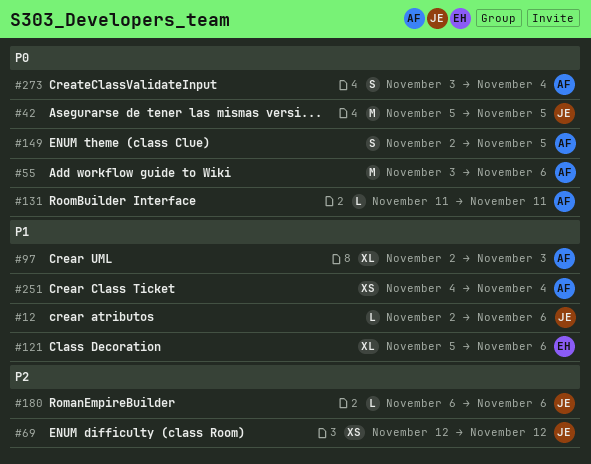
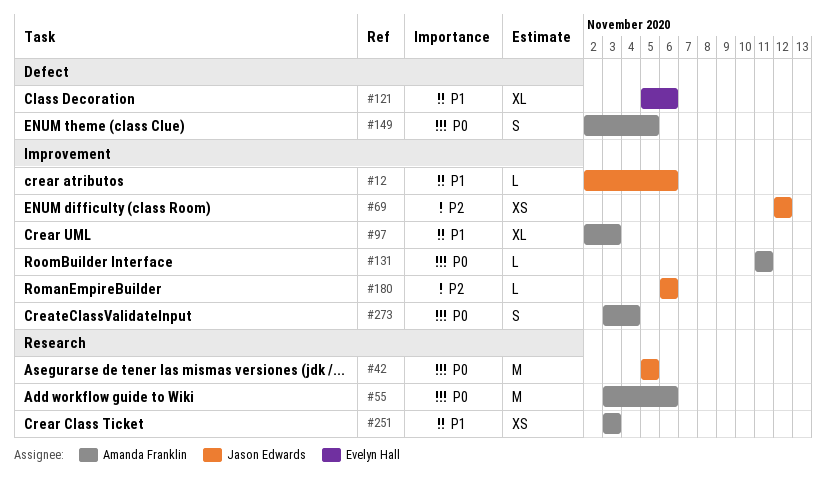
#251, start: Nov 4 -> Nov 3
#251, due: Nov 4 -> Nov 3

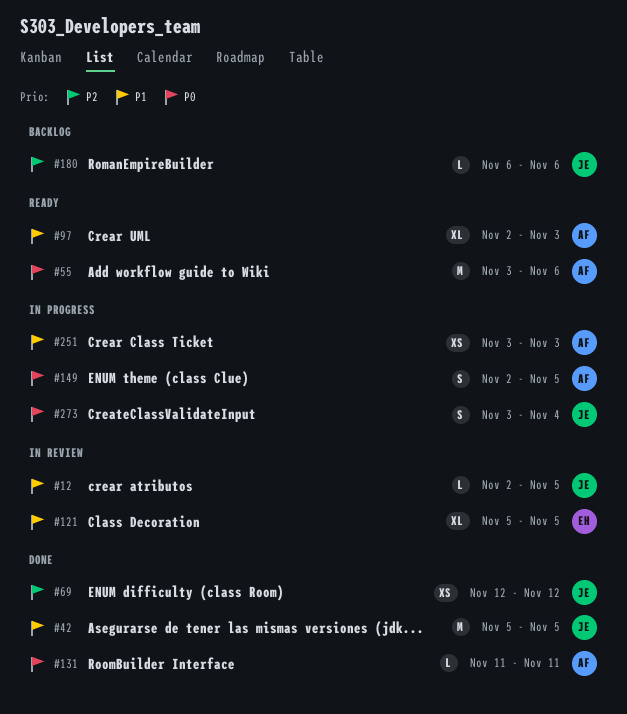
#12, due: Nov 6 -> Nov 5
#42, priority: P0 -> P1
#121, due: Nov 6 -> Nov 5
#273, owner: Amanda Franklin -> Jason Edwards

